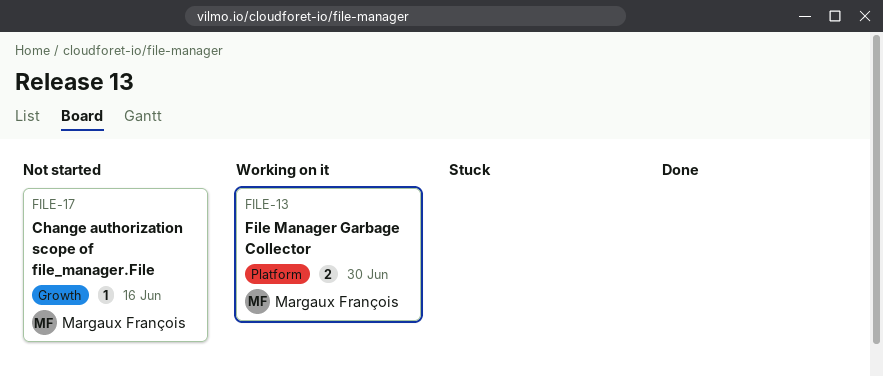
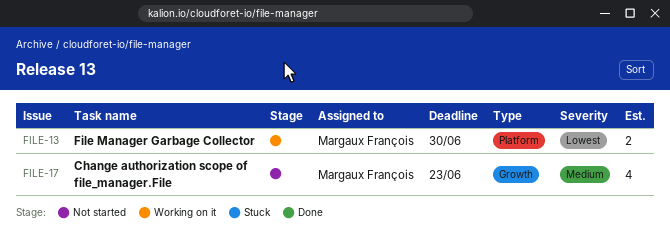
FILE-17, estimate: 1 -> 4
FILE-17, due: Jun 16 -> Jun 23

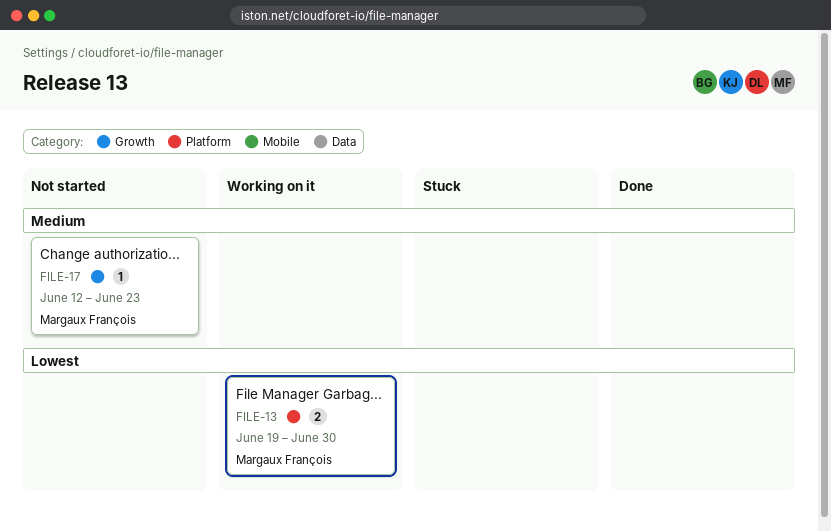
FILE-17, estimate: 4 -> 1

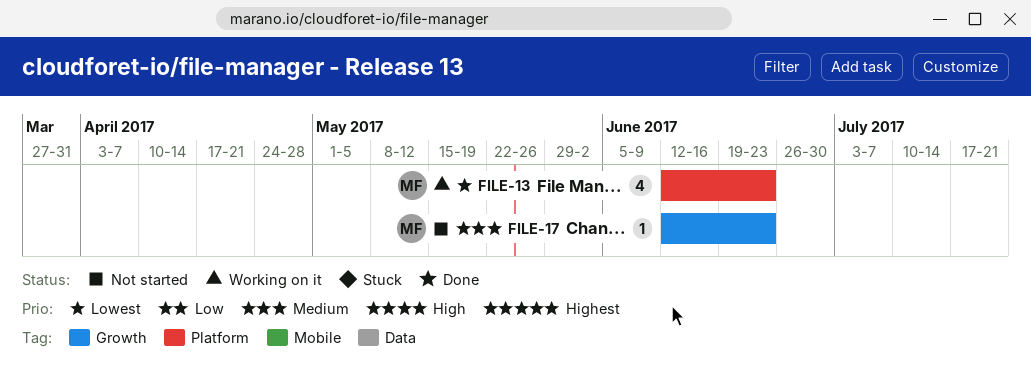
FILE-13, estimate: 2 -> 4
FILE-13, start: Jun 19 -> Jun 12
FILE-13, due: Jun 30 -> Jun 23

